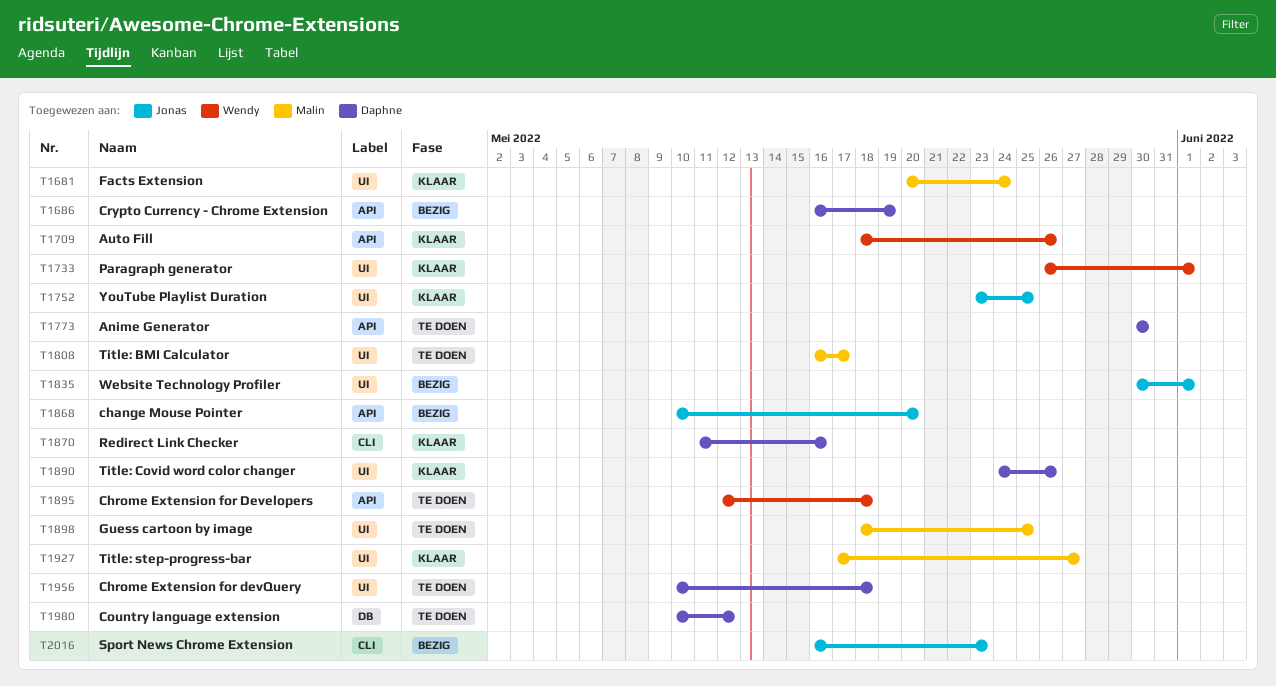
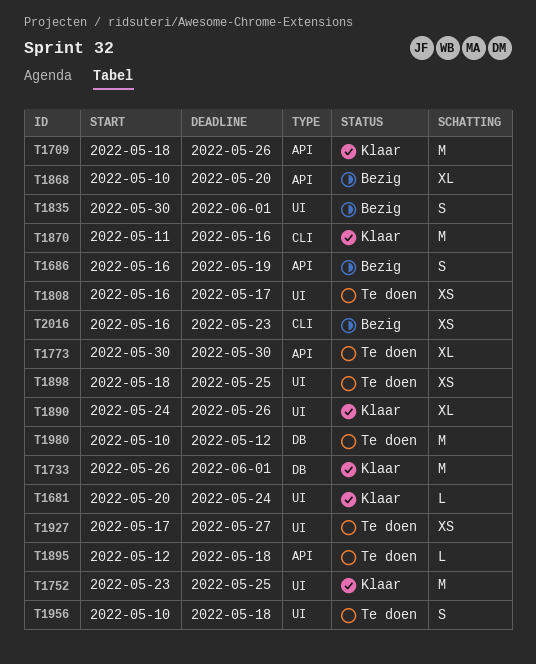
T1733, label: UI -> DB
T1927, status: Klaar -> Te doen

